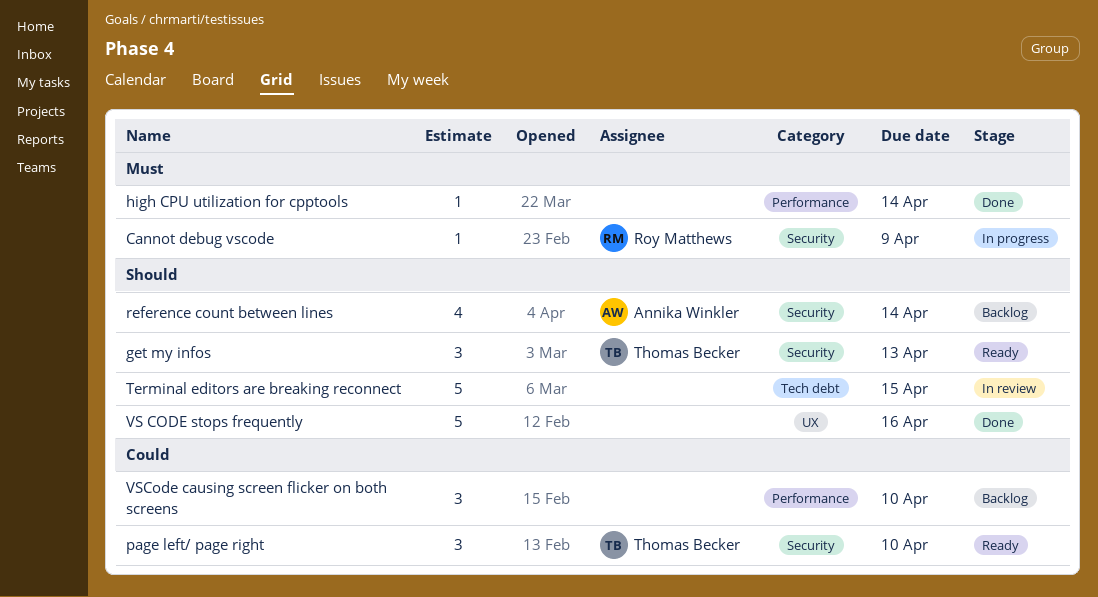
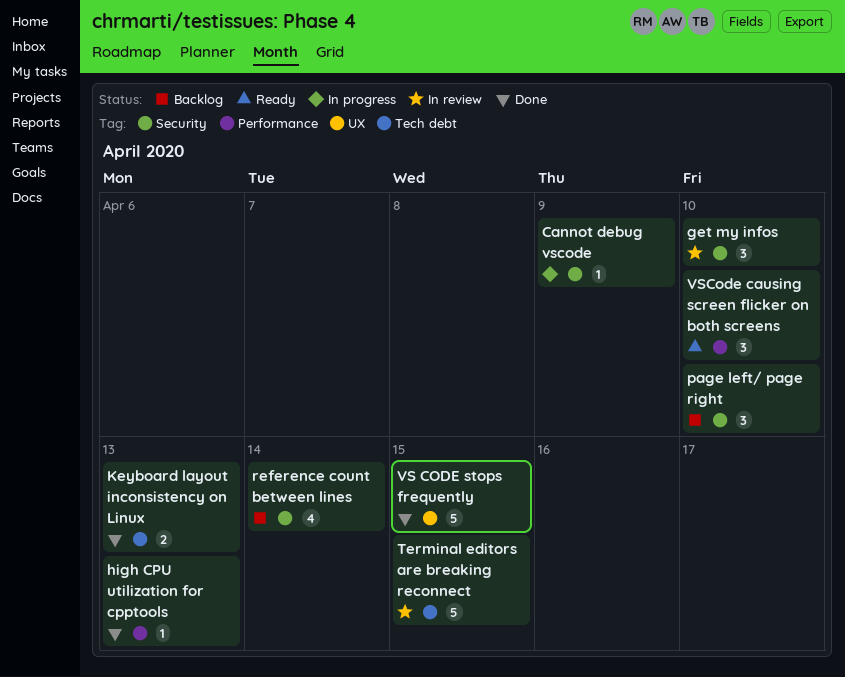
get my infos, status: Ready -> In review
get my infos, due: Apr 13 -> Apr 10
high CPU utilization for cpptools, due: Apr 14 -> Apr 13
Keyboard layout inconsistency on Linux: none -> present
page left/ page right, status: Ready -> Backlog
VS CODE stops frequently, due: Apr 16 -> Apr 15
VSCode causing screen flicker on both screens, status: Backlog -> Ready

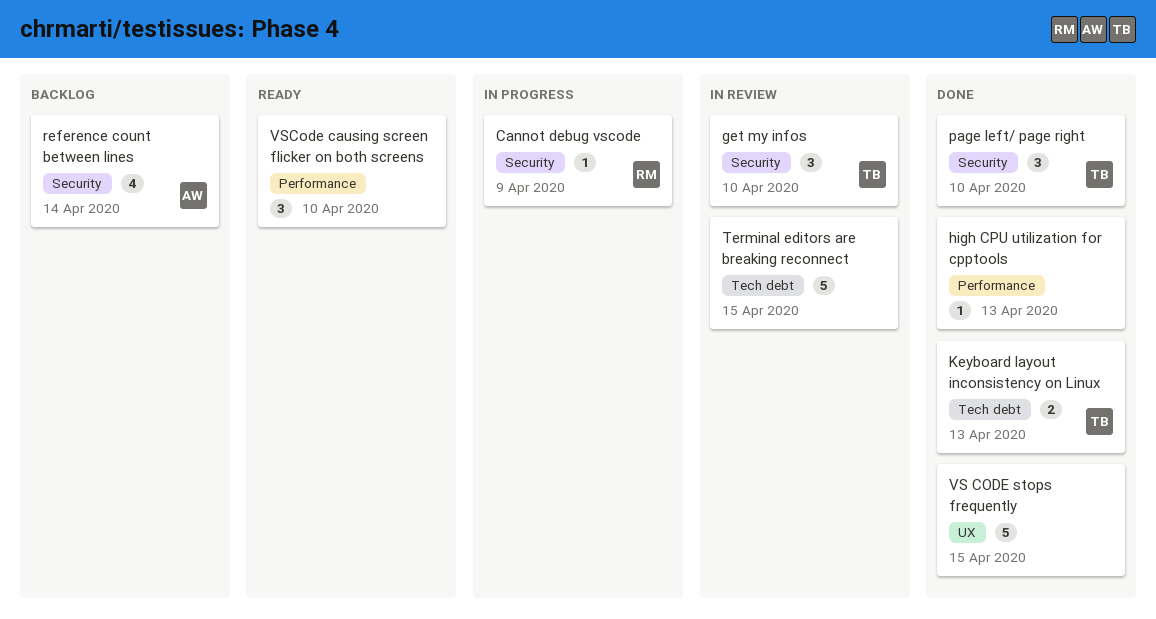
page left/ page right, status: Backlog -> Done

